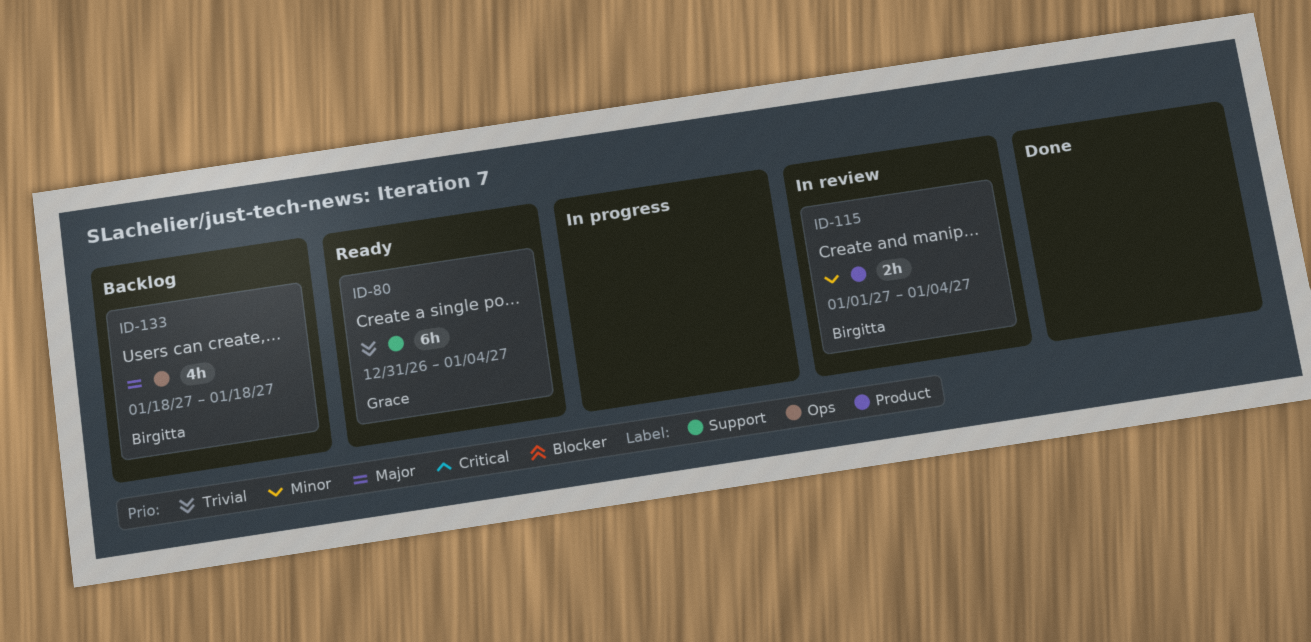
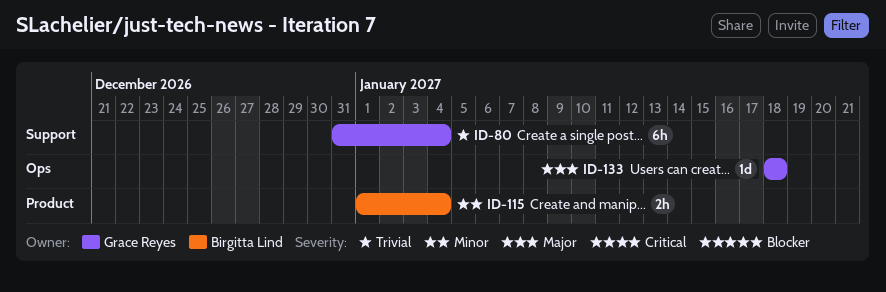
ID-133, owner: Birgitta Lind -> Grace Reyes
ID-133, estimate: 4h -> 1d

